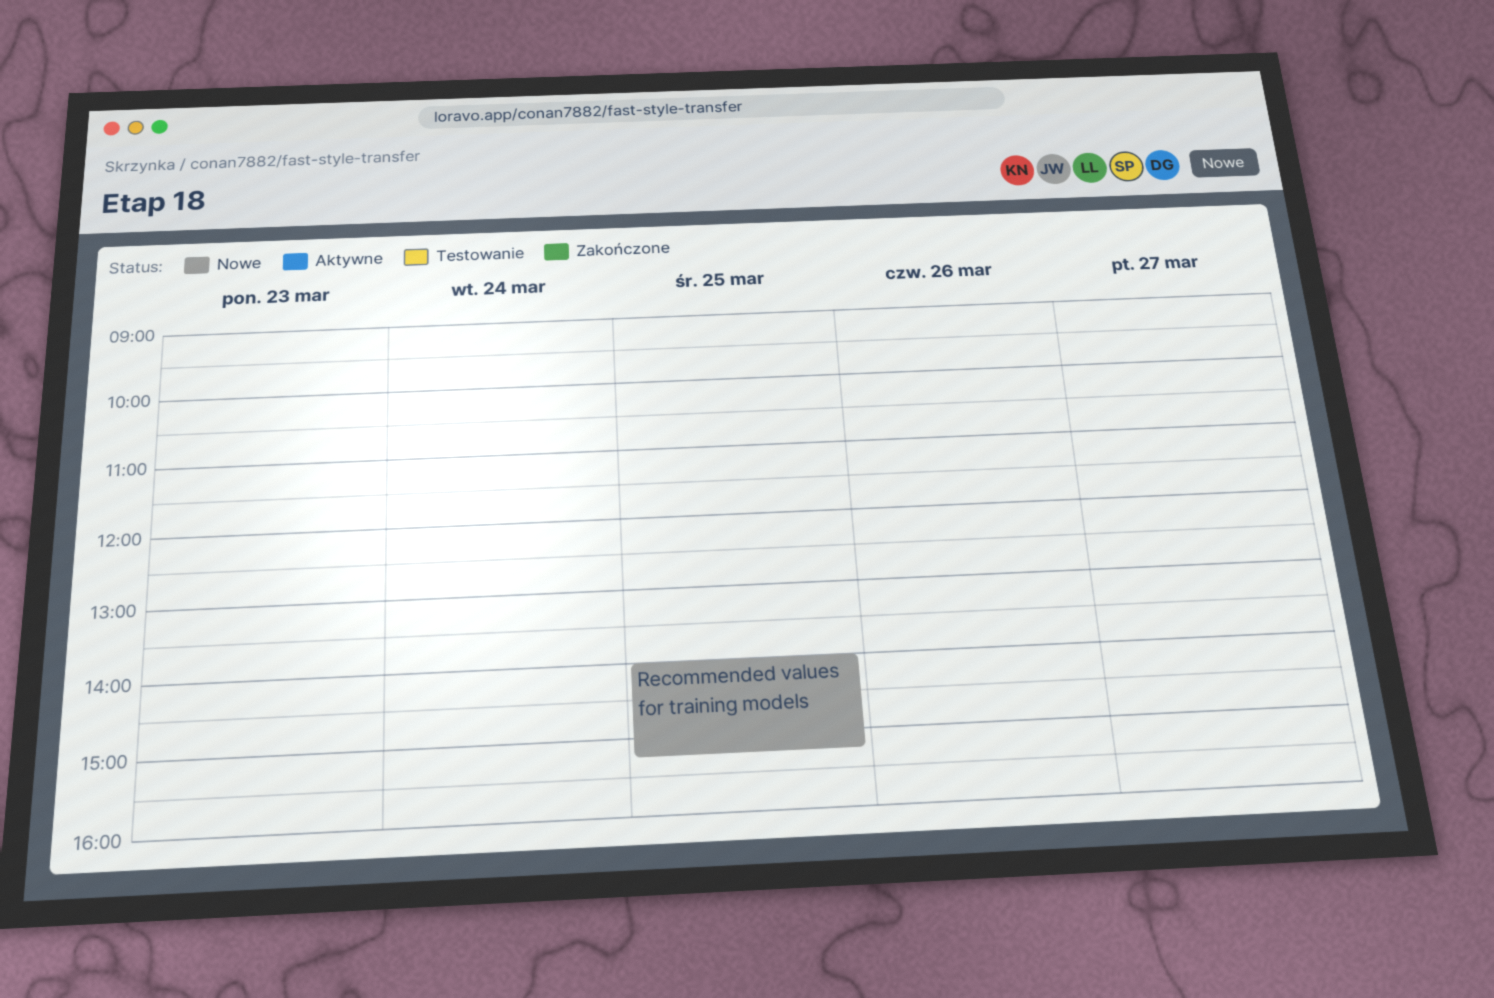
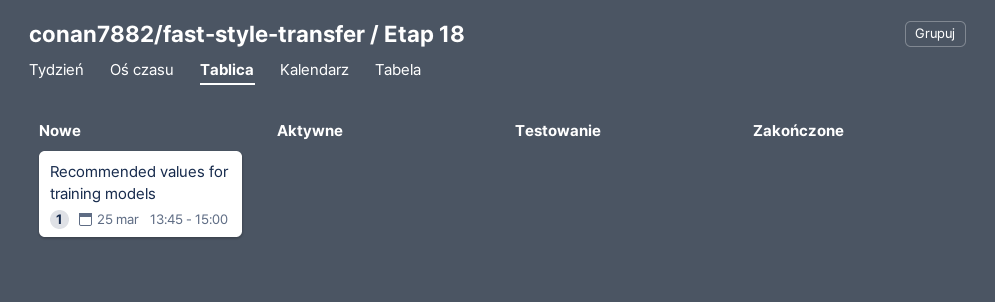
Recommended values for training models, begins: 14:00 -> 13:45
Recommended values for training models, ends: 15:15 -> 15:00

